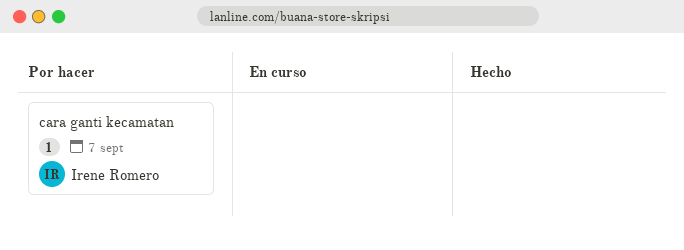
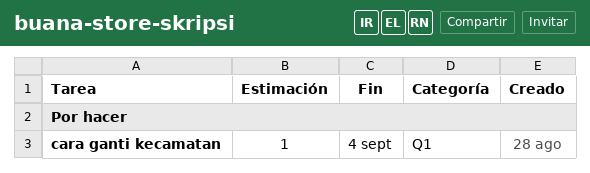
cara ganti kecamatan, due: Sep 7 -> Sep 4

